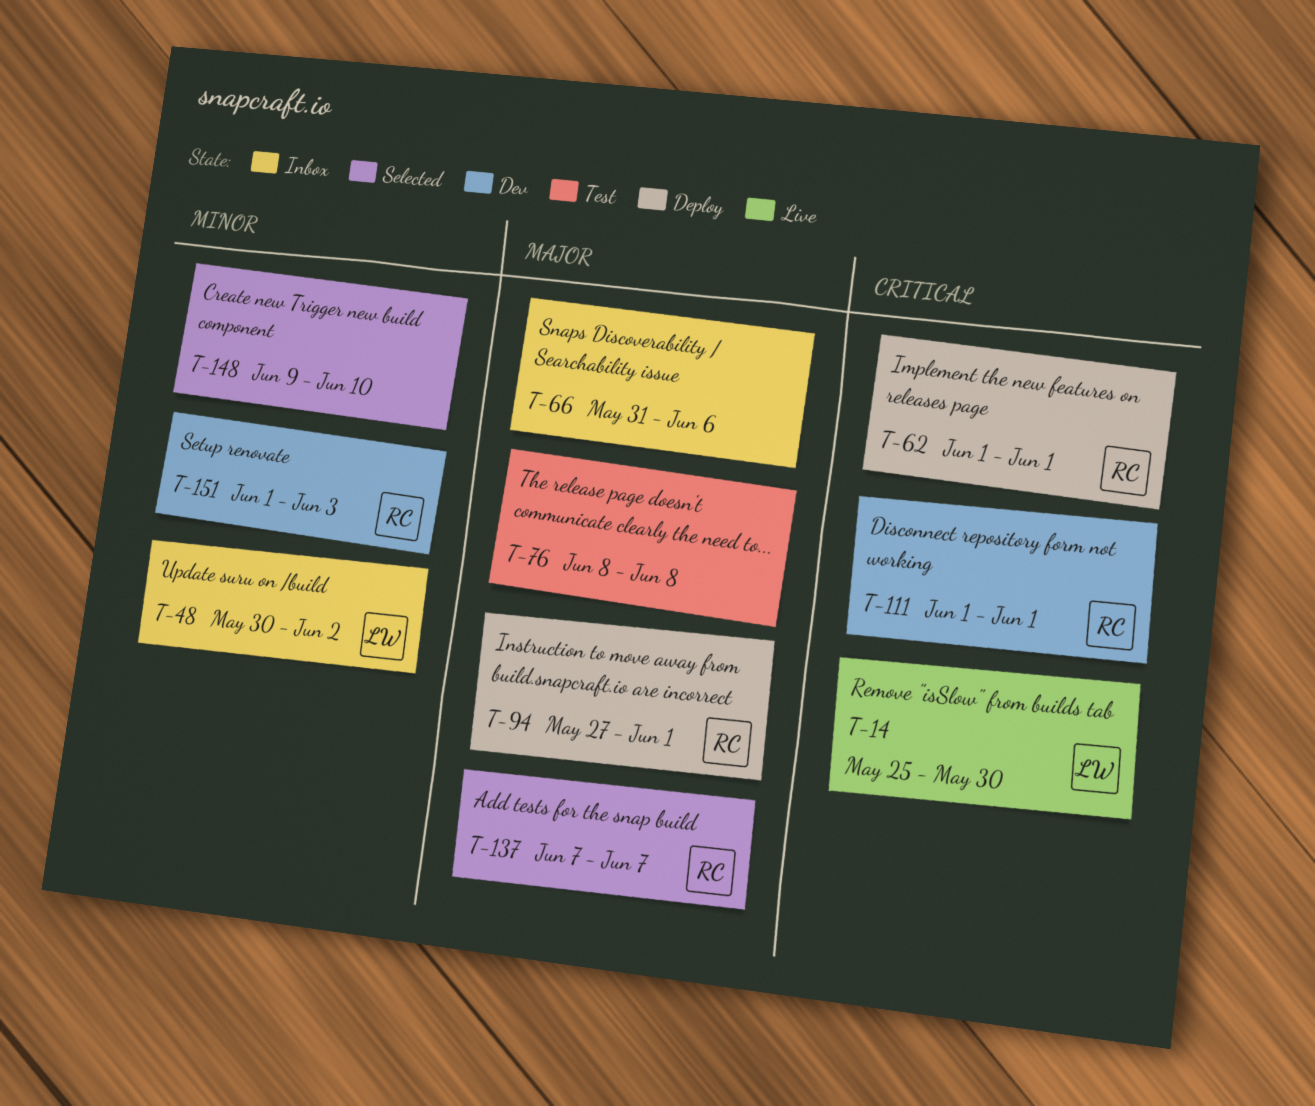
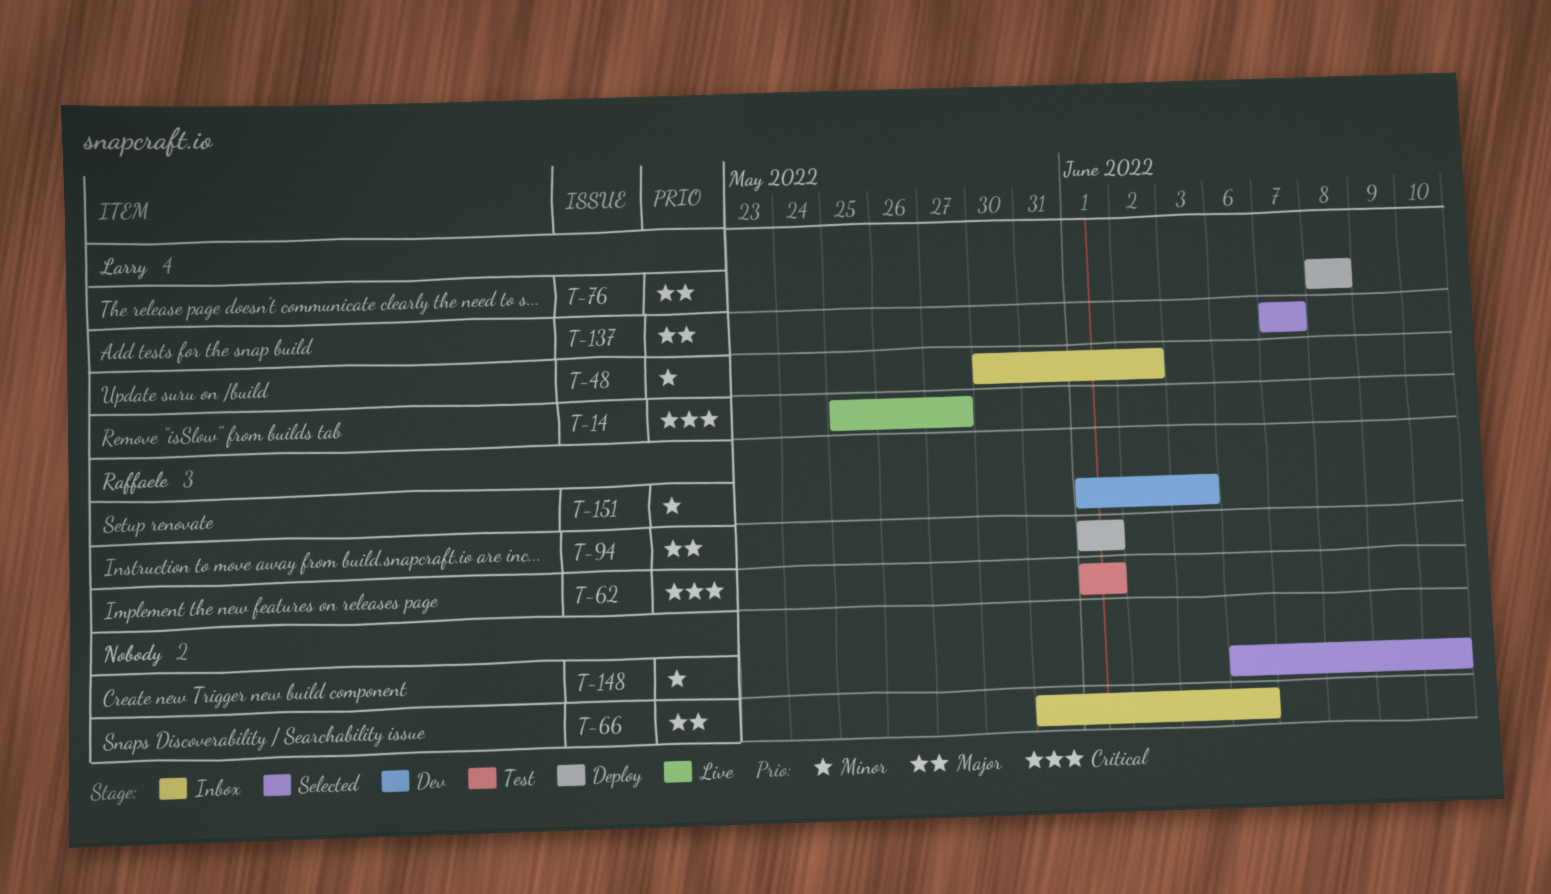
T-14, due: May 30 -> May 27
T-62, status: Deploy -> Test
T-76, status: Test -> Deploy
T-76, owner: none -> Larry
T-94, start: May 27 -> Jun 1
T-111: present -> none
T-137, owner: Raffaele -> Larry
T-148, start: Jun 9 -> Jun 6

